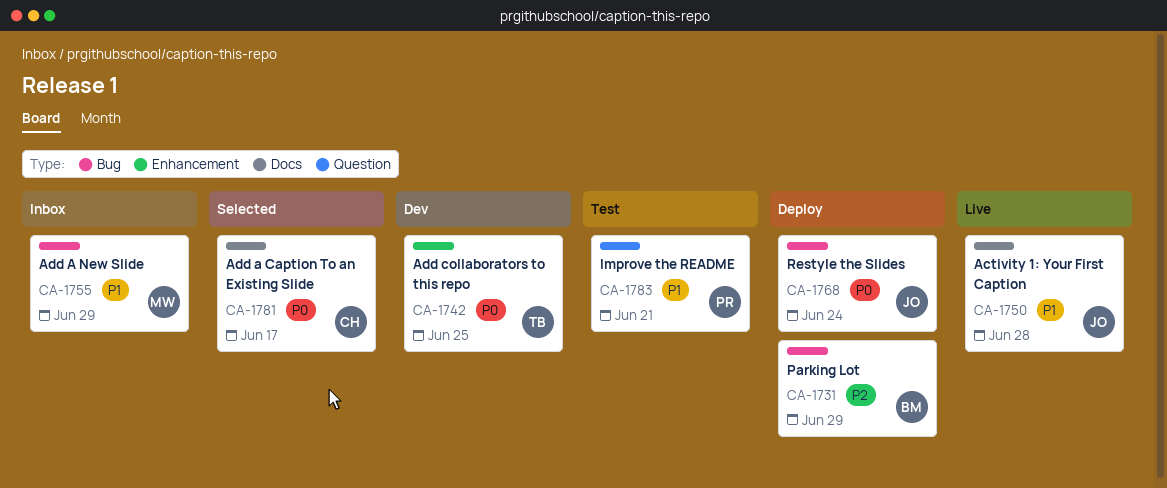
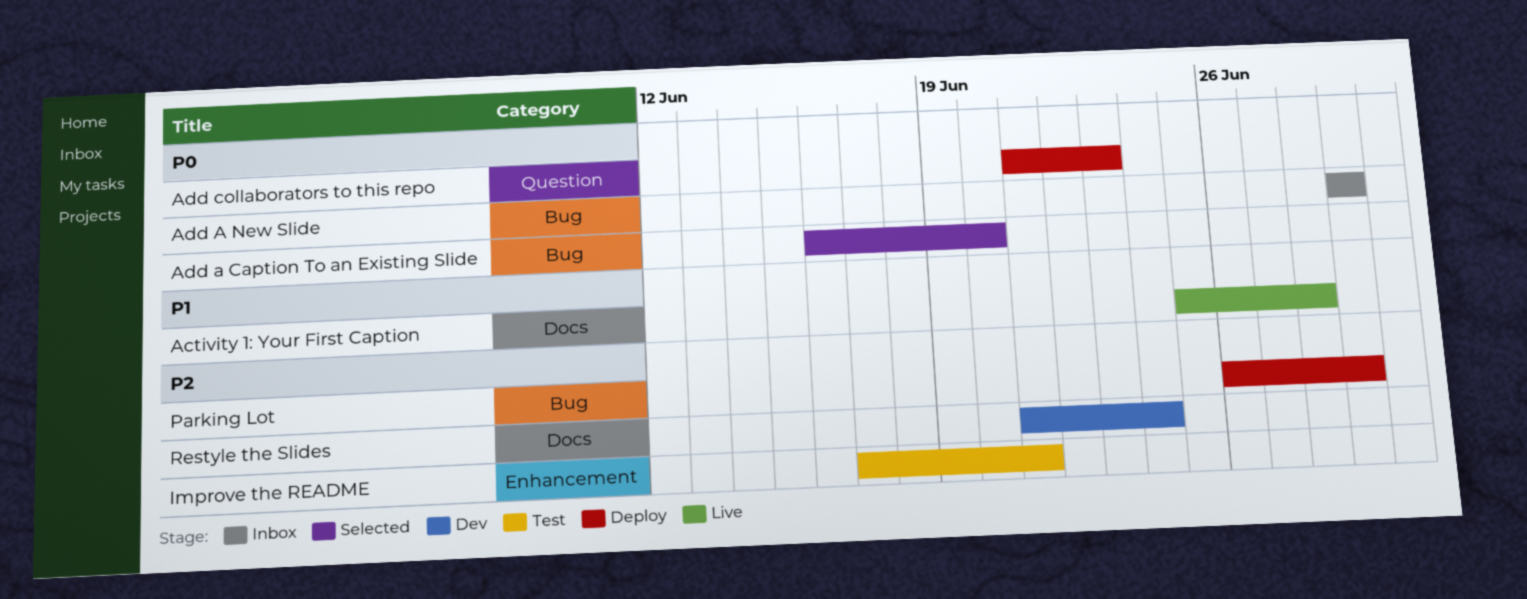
Add a Caption To an Existing Slide, label: Docs -> Bug
Add a Caption To an Existing Slide, due: Jun 17 -> Jun 20
Add A New Slide, priority: P1 -> P0
Add collaborators to this repo, status: Dev -> Deploy
Add collaborators to this repo, label: Enhancement -> Question
Add collaborators to this repo, due: Jun 25 -> Jun 23
Improve the README, priority: P1 -> P2
Improve the README, label: Question -> Enhancement
Restyle the Slides, status: Deploy -> Dev
Restyle the Slides, priority: P0 -> P2
Restyle the Slides, label: Bug -> Docs

